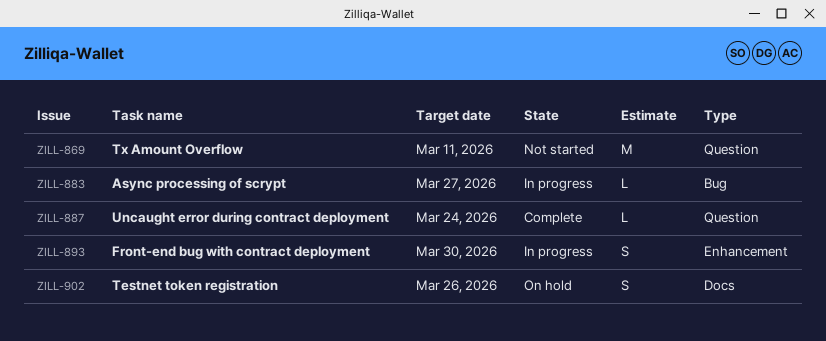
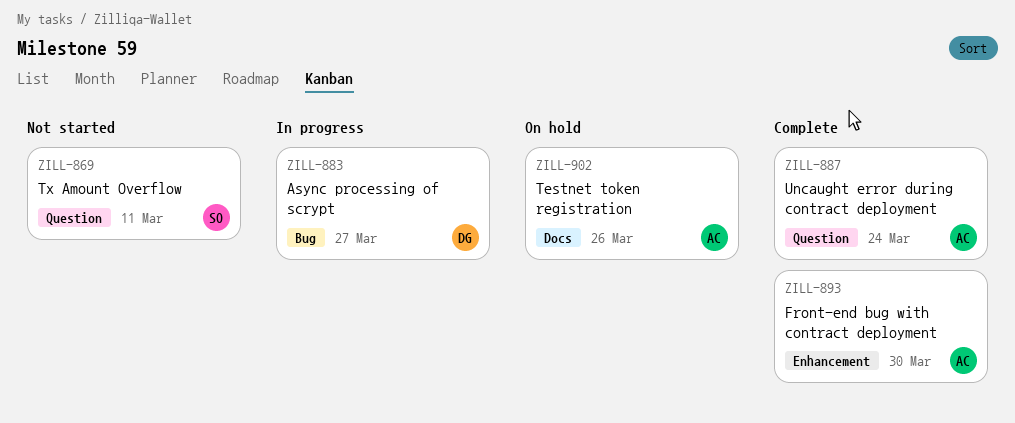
ZILL-893, status: In progress -> Complete

